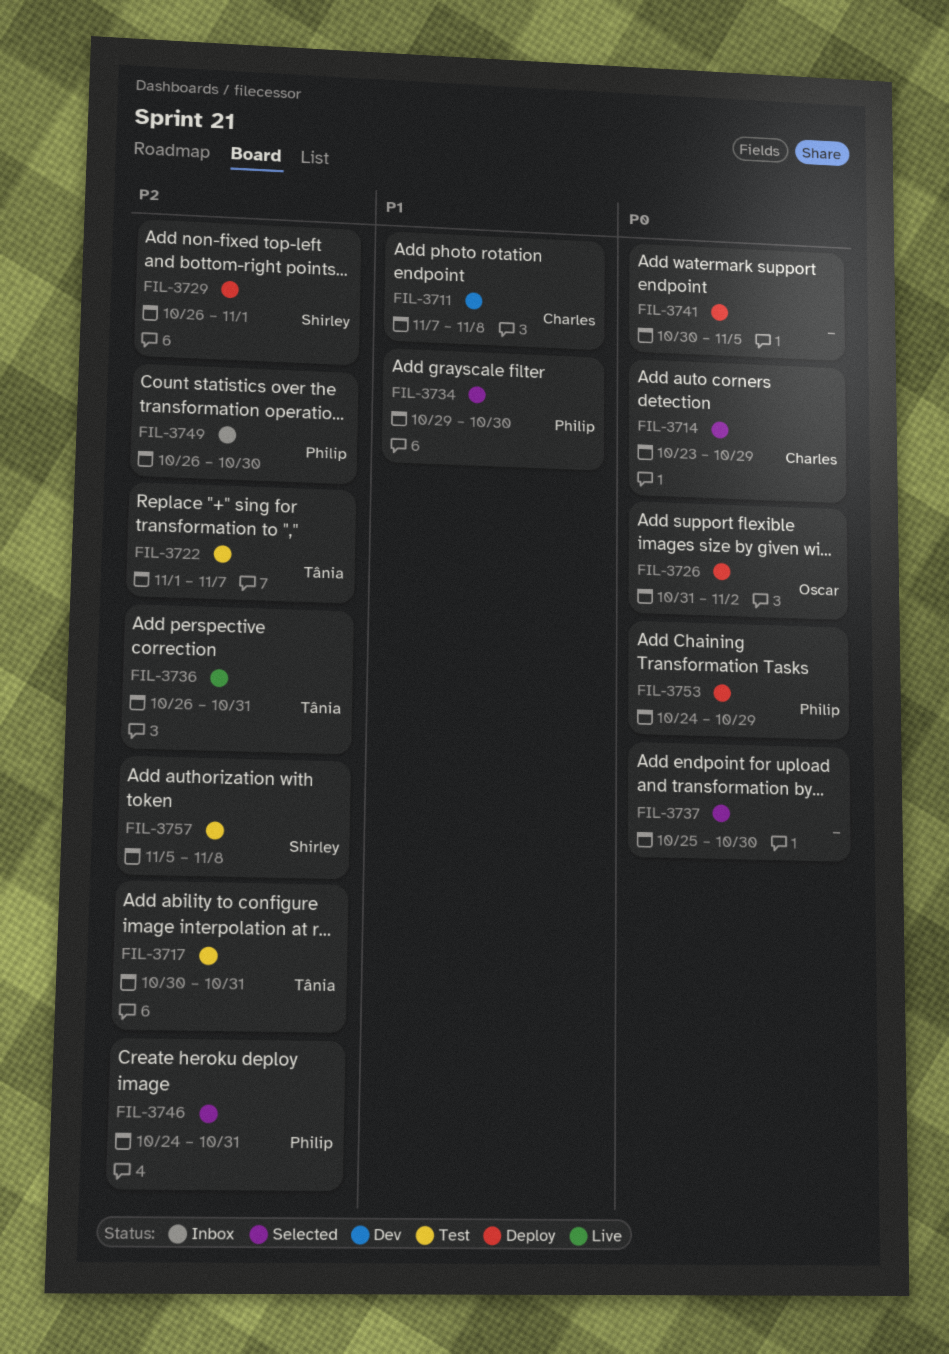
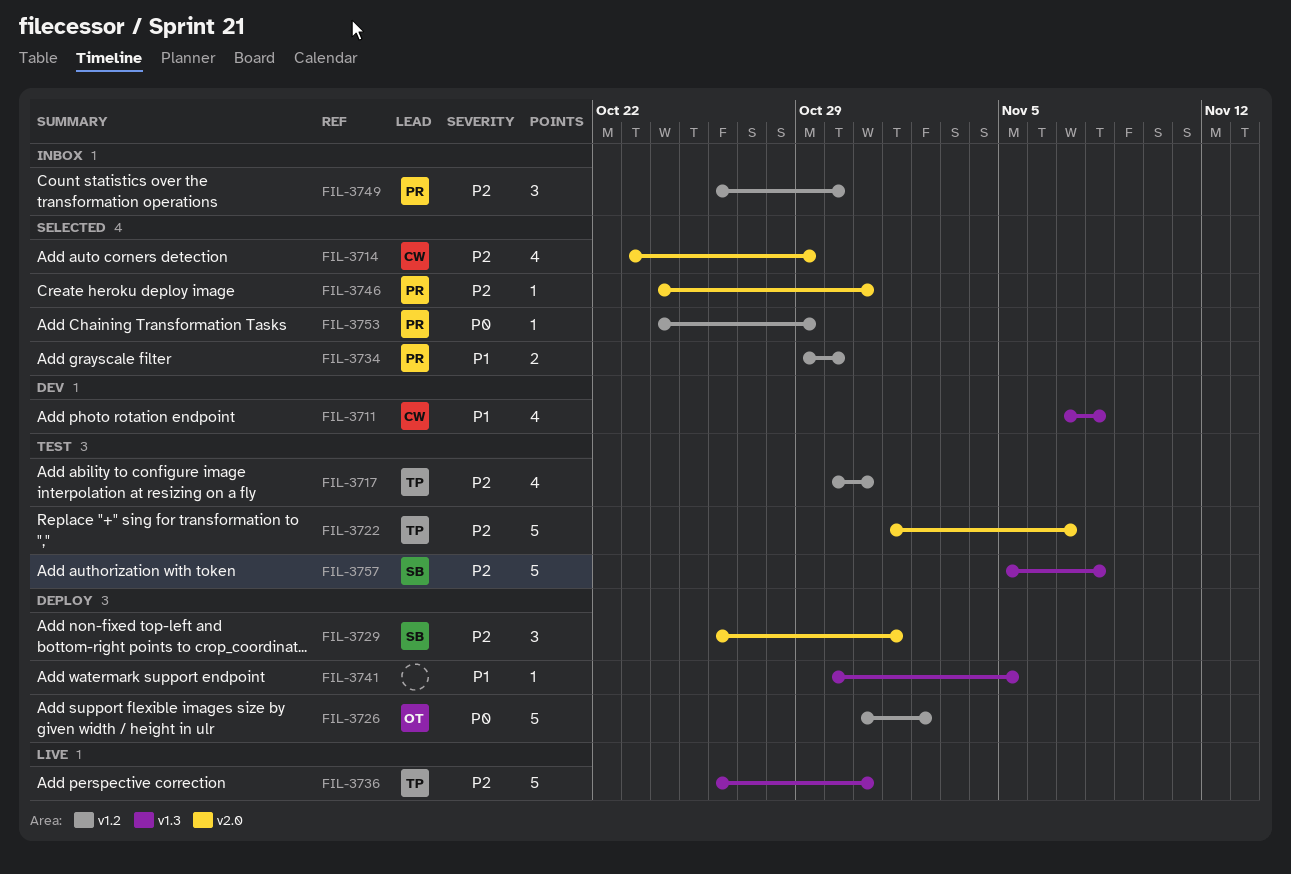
FIL-3714, priority: P0 -> P2
FIL-3737: present -> none
FIL-3741, priority: P0 -> P1
FIL-3753, status: Deploy -> Selected

